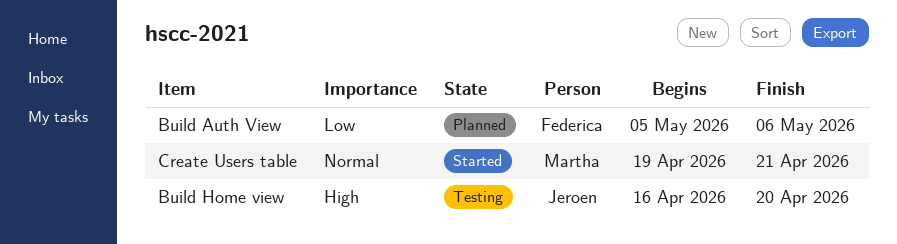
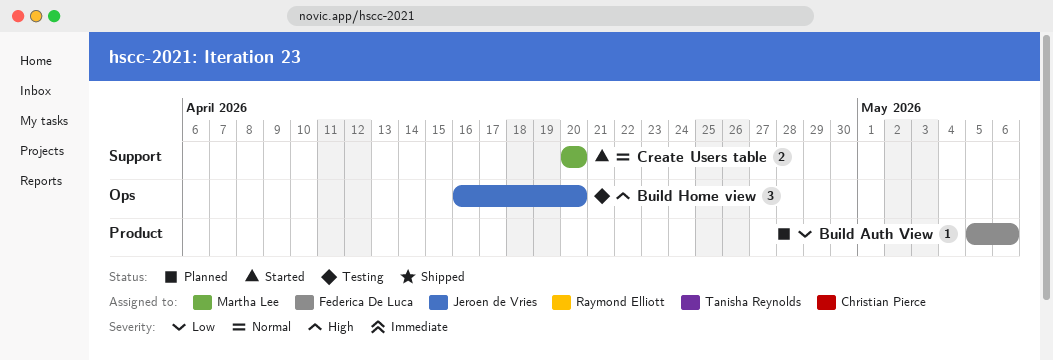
Create Users table, start: Apr 19 -> Apr 20
Create Users table, due: Apr 21 -> Apr 20

